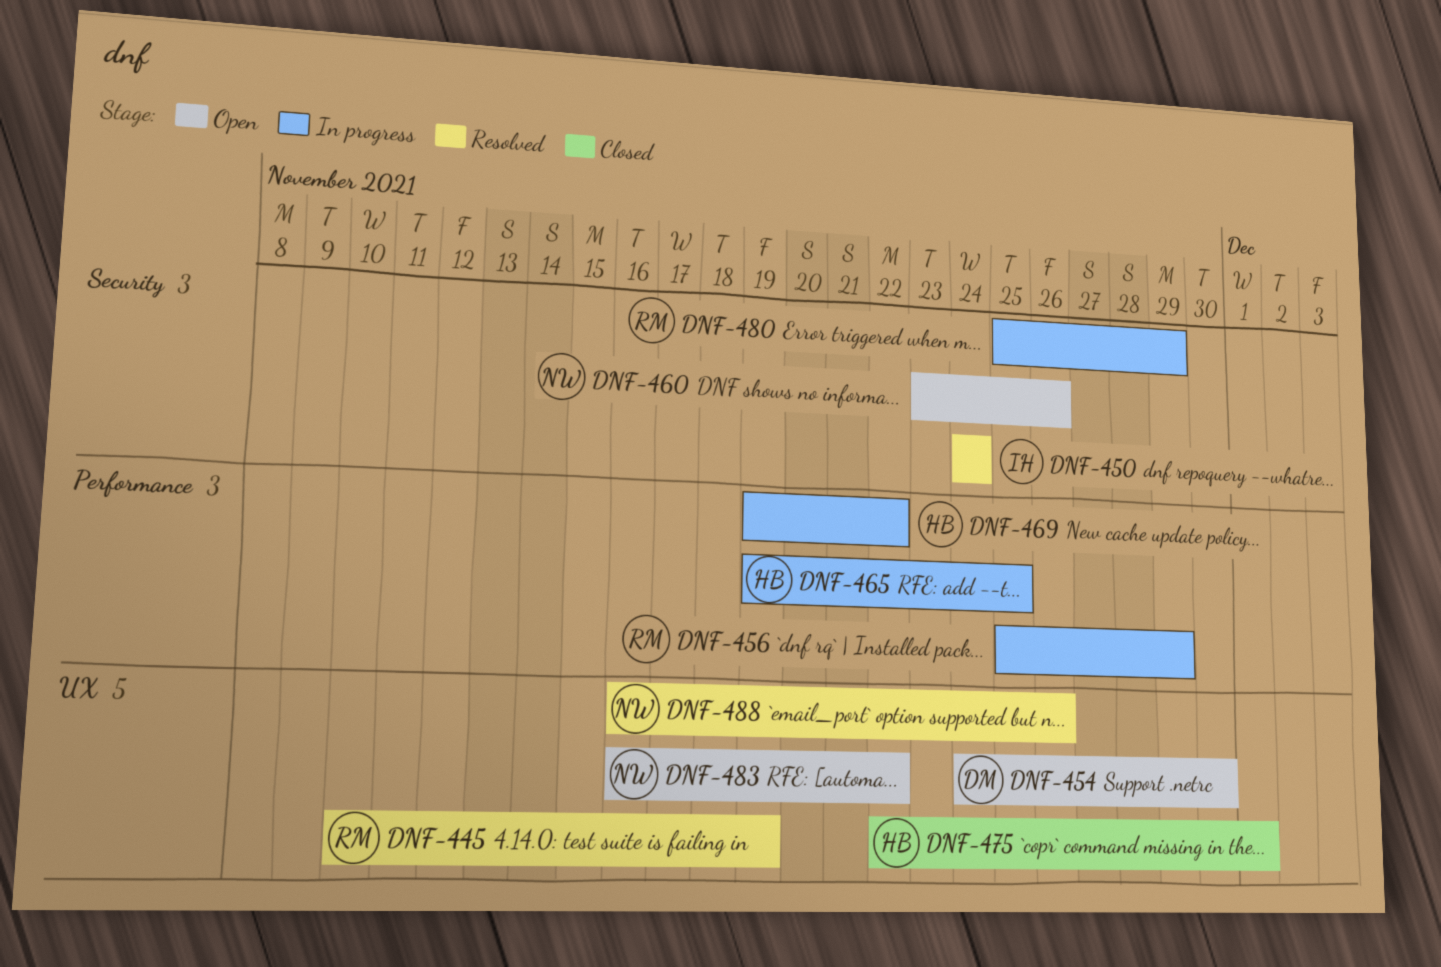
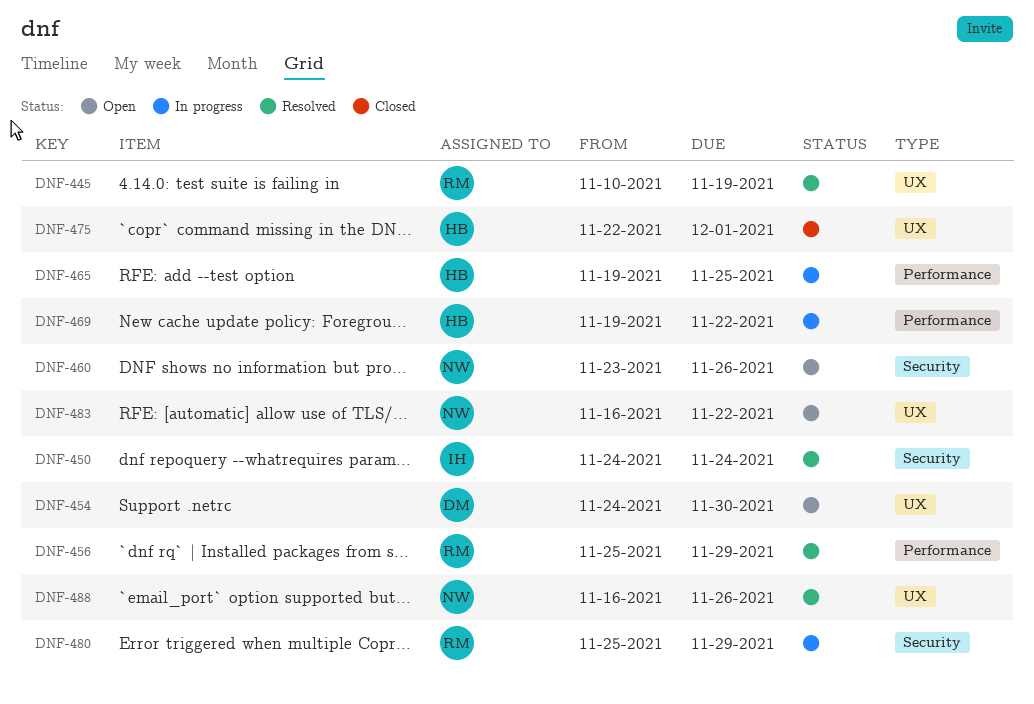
DNF-456, status: In progress -> Resolved

